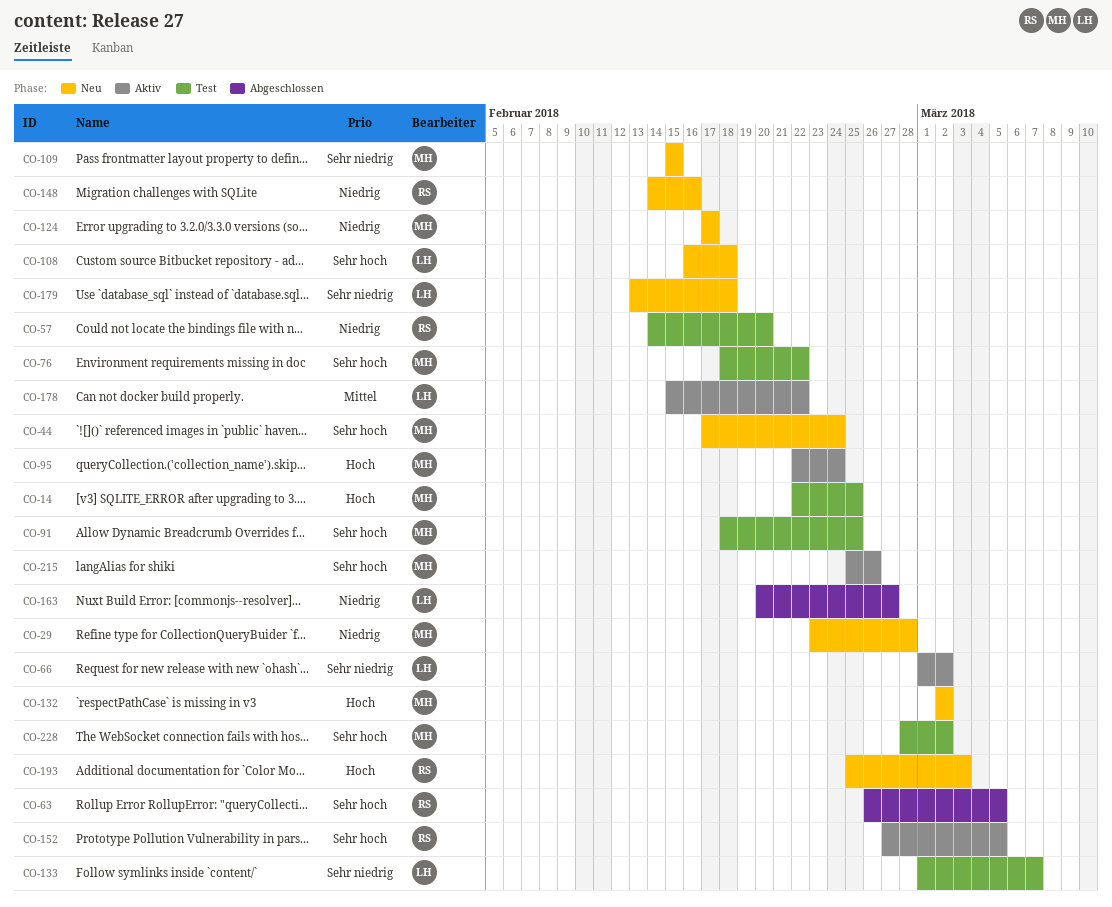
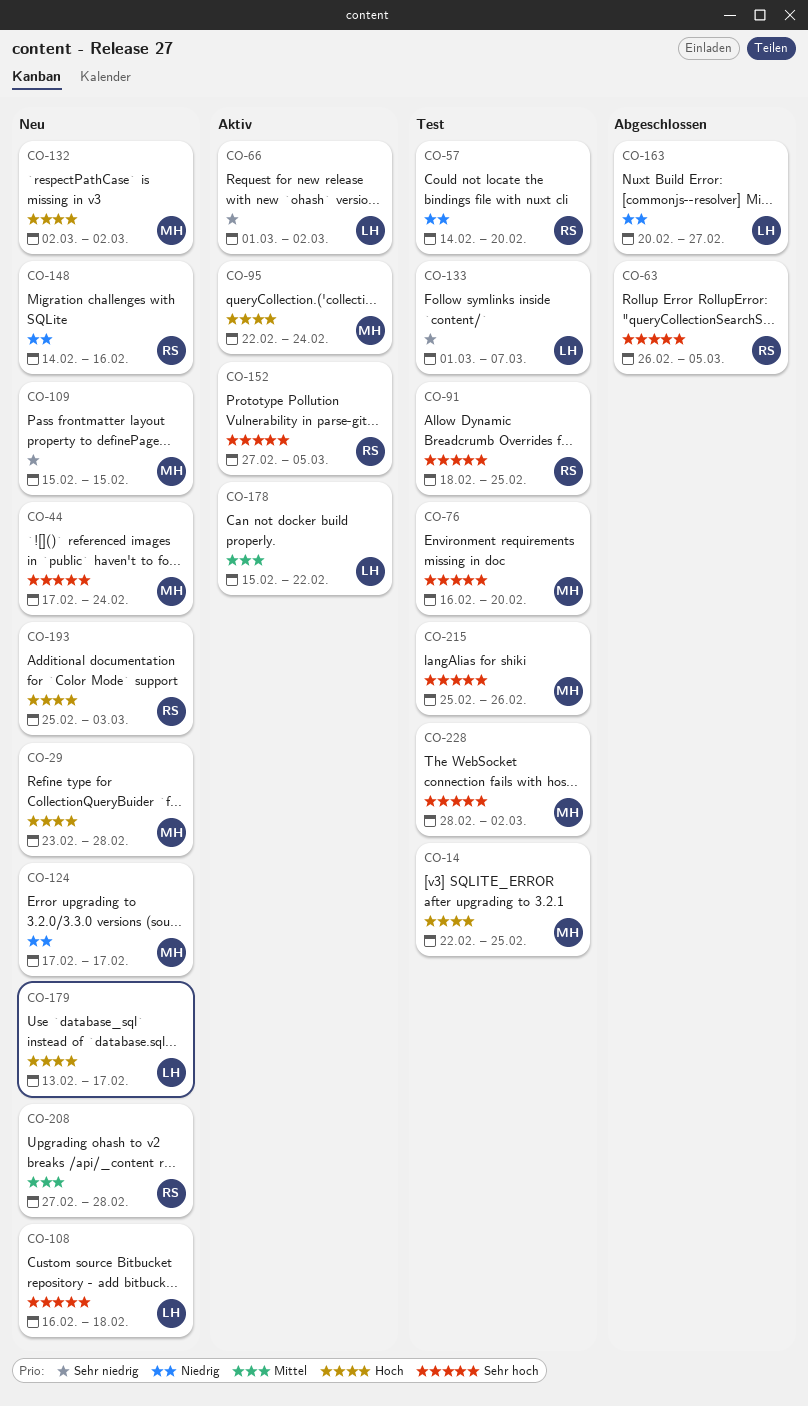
CO-29, priority: Niedrig -> Hoch
CO-76, start: Feb 18 -> Feb 16
CO-76, due: Feb 22 -> Feb 20
CO-91, owner: MH -> RS
CO-179, priority: Sehr niedrig -> Hoch
CO-179, due: Feb 18 -> Feb 17
CO-208: none -> present
CO-215, status: Aktiv -> Test

